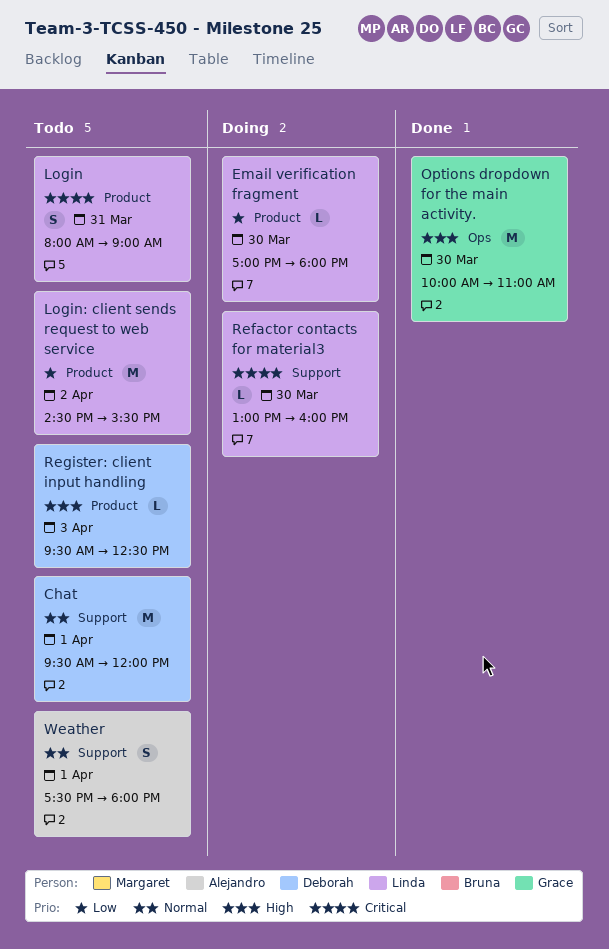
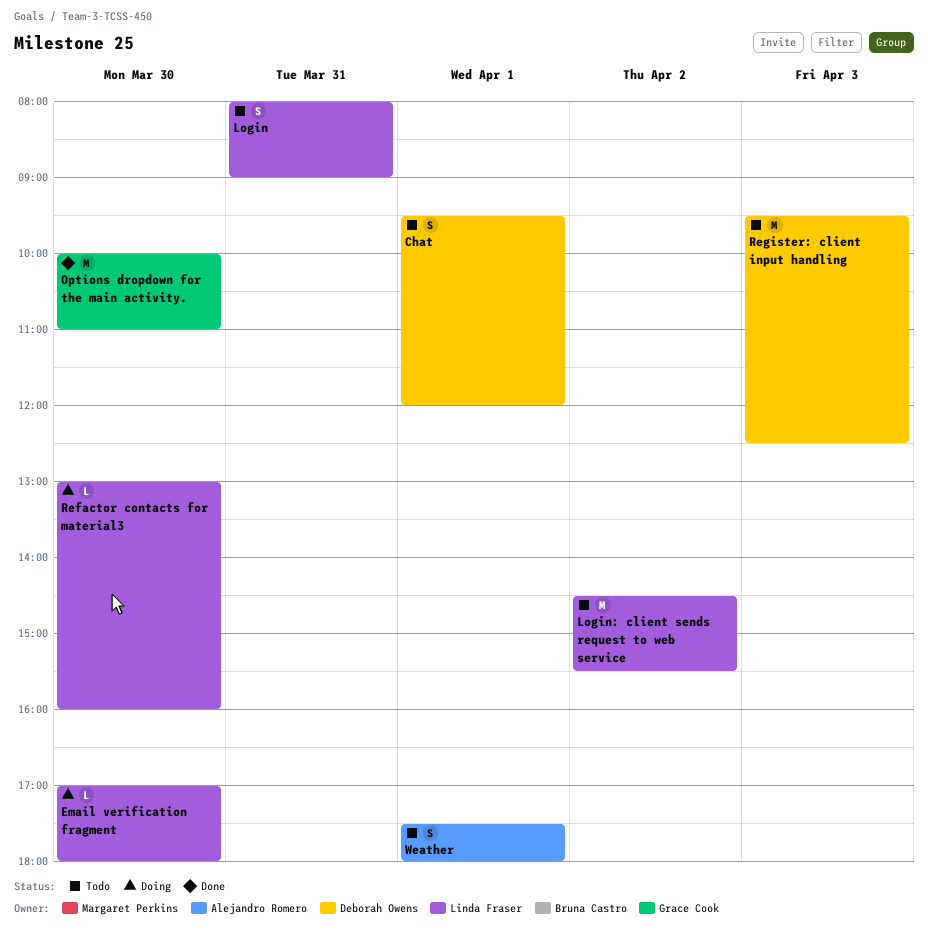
Chat, estimate: M -> S
Register: client input handling, estimate: L -> M

